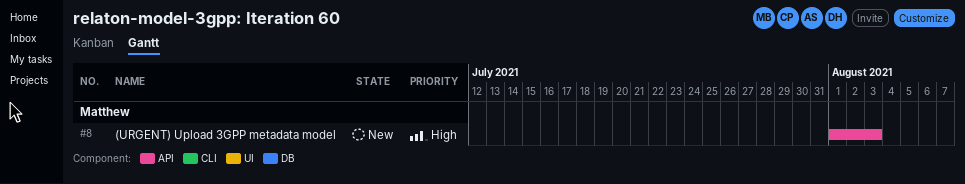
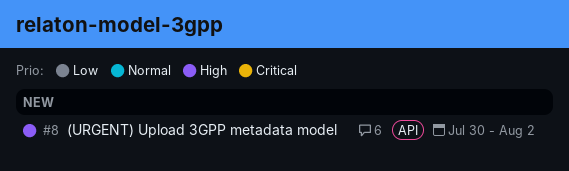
#8, start: Aug 1 -> Jul 30
#8, due: Aug 3 -> Aug 2

